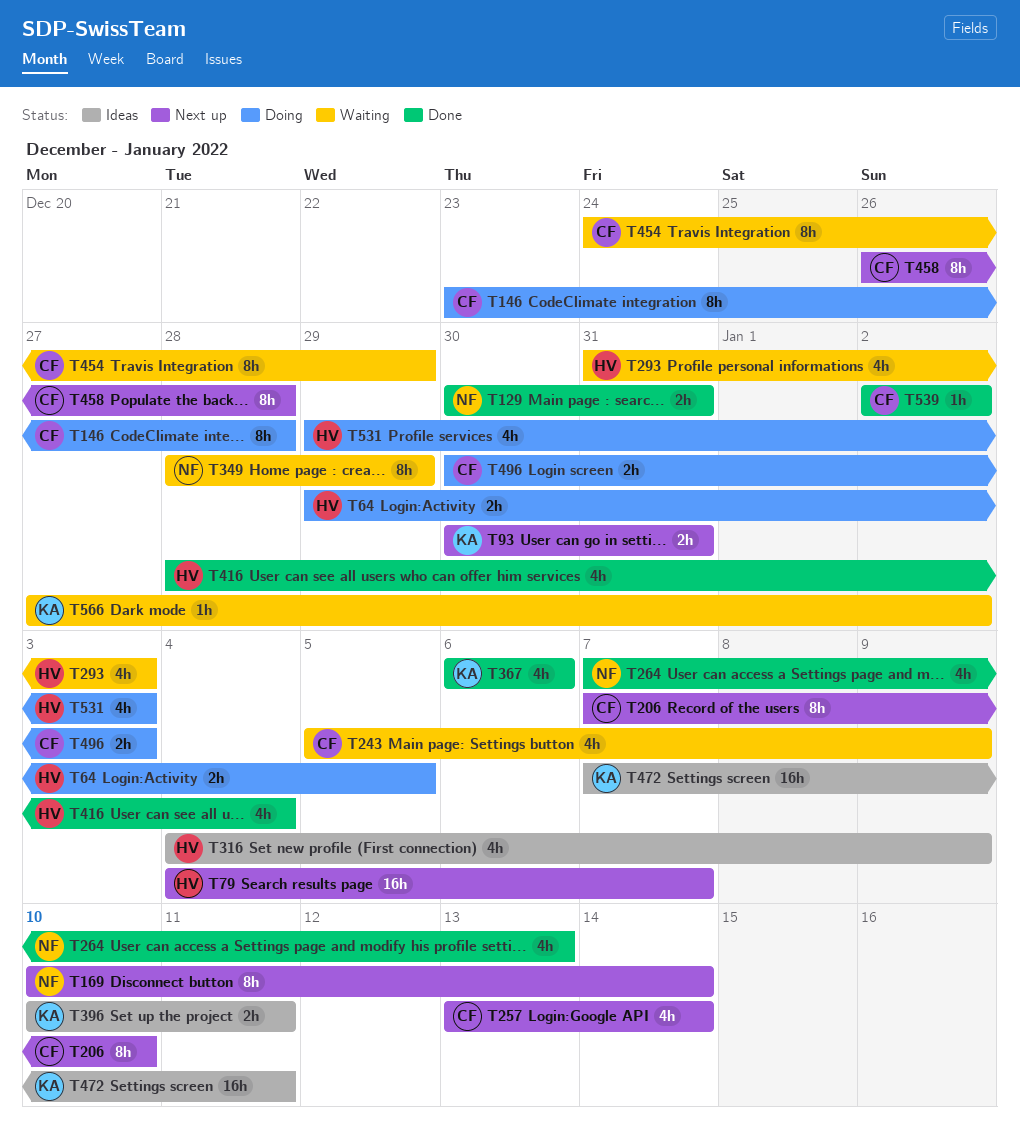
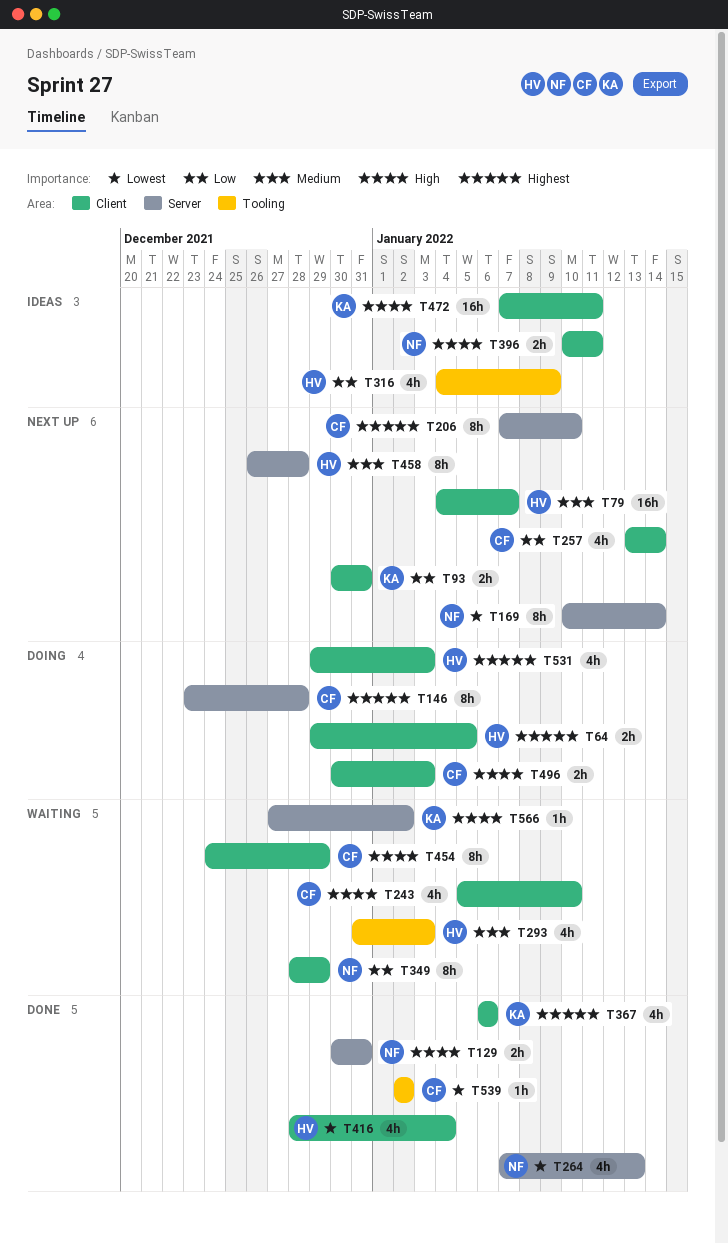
T243, due: Jan 9 -> Jan 10
T396, owner: KA -> NF
T458, owner: CF -> HV

